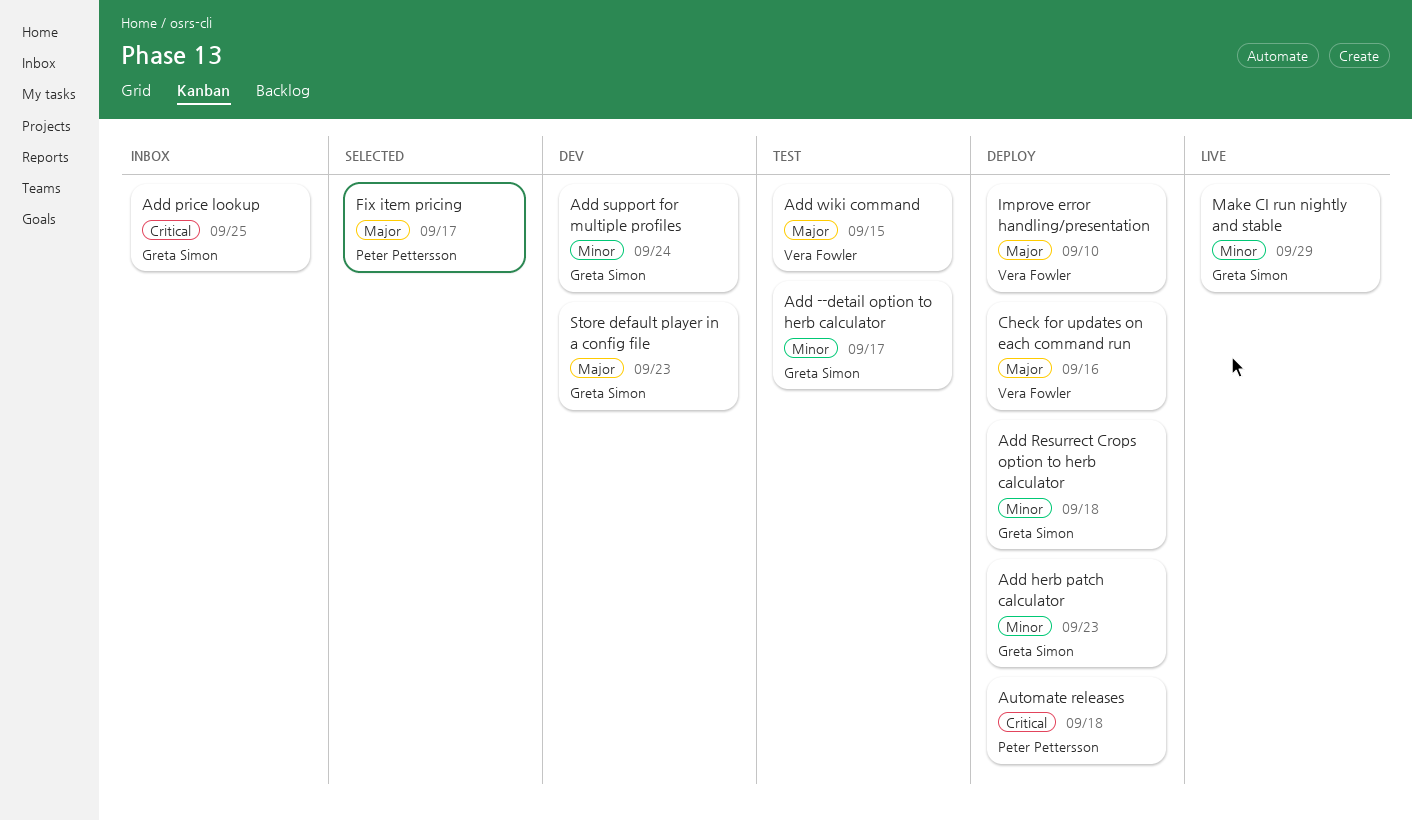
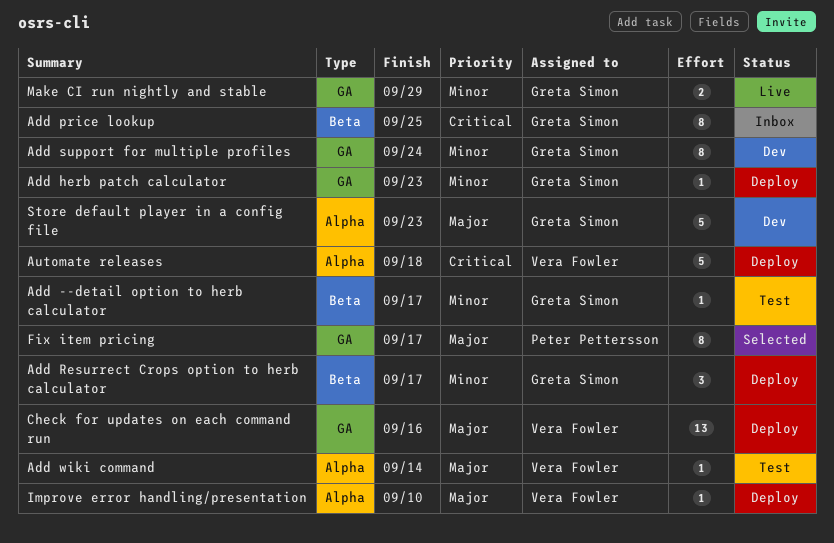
Add Resurrect Crops option to herb calculator, due: Sep 18 -> Sep 17
Add wiki command, due: Sep 15 -> Sep 14
Automate releases, owner: Peter Pettersson -> Vera Fowler

